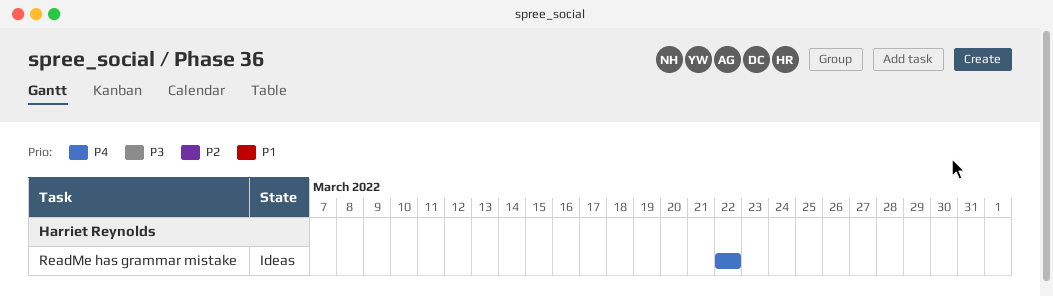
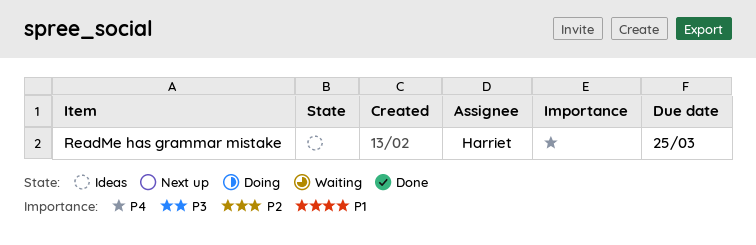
ReadMe has grammar mistake, due: Mar 22 -> Mar 25

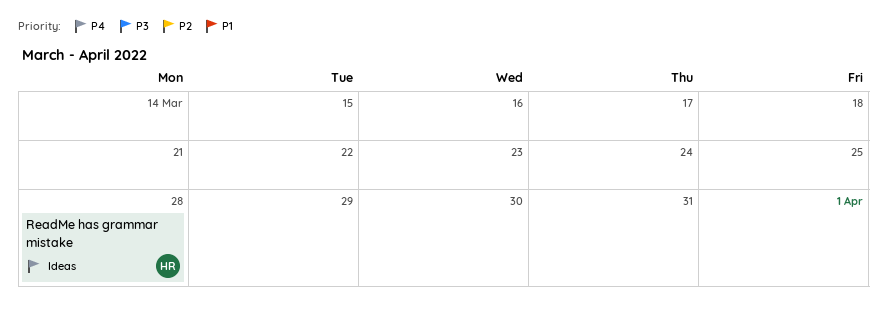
ReadMe has grammar mistake, due: Mar 25 -> Mar 28

